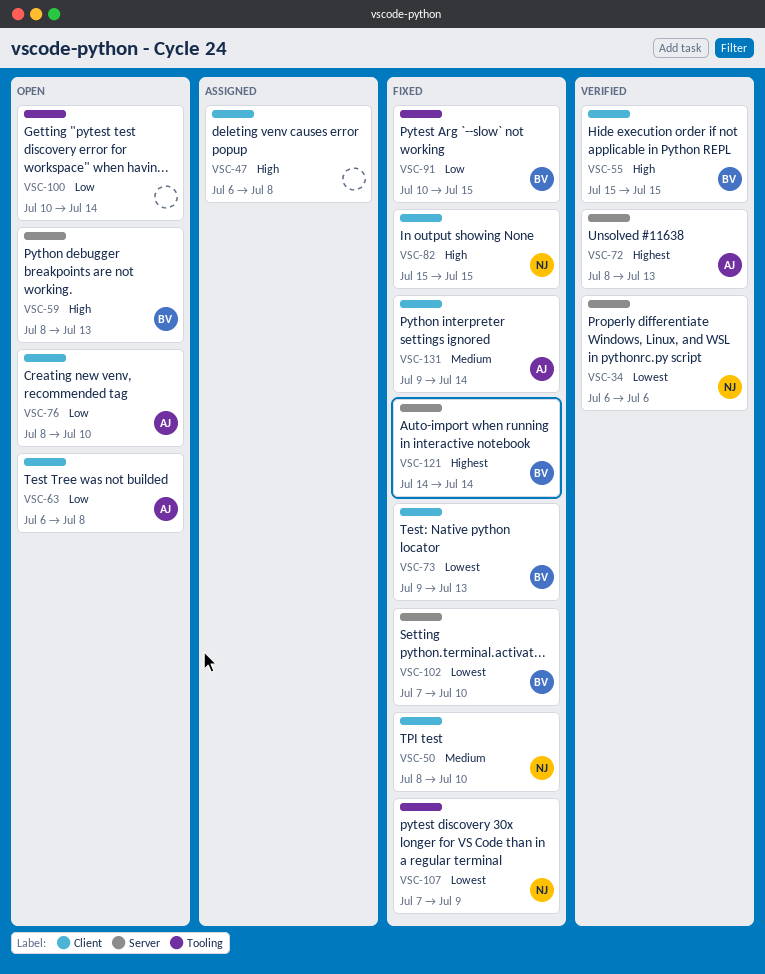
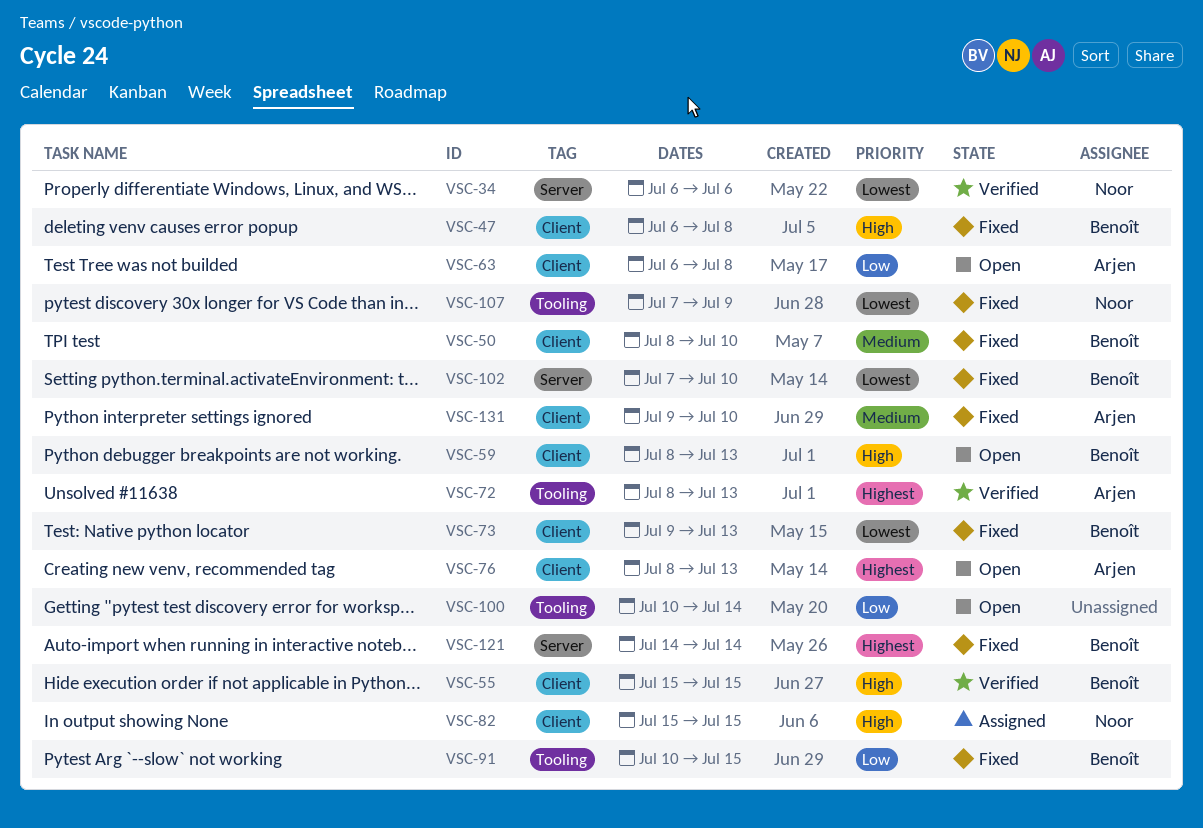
VSC-47, status: Assigned -> Fixed
VSC-47, owner: none -> Benoît
VSC-50, owner: Noor -> Benoît
VSC-59, label: Server -> Client
VSC-72, label: Server -> Tooling
VSC-76, priority: Low -> Highest
VSC-76, due: Jul 10 -> Jul 13
VSC-82, status: Fixed -> Assigned
VSC-131, due: Jul 14 -> Jul 10

